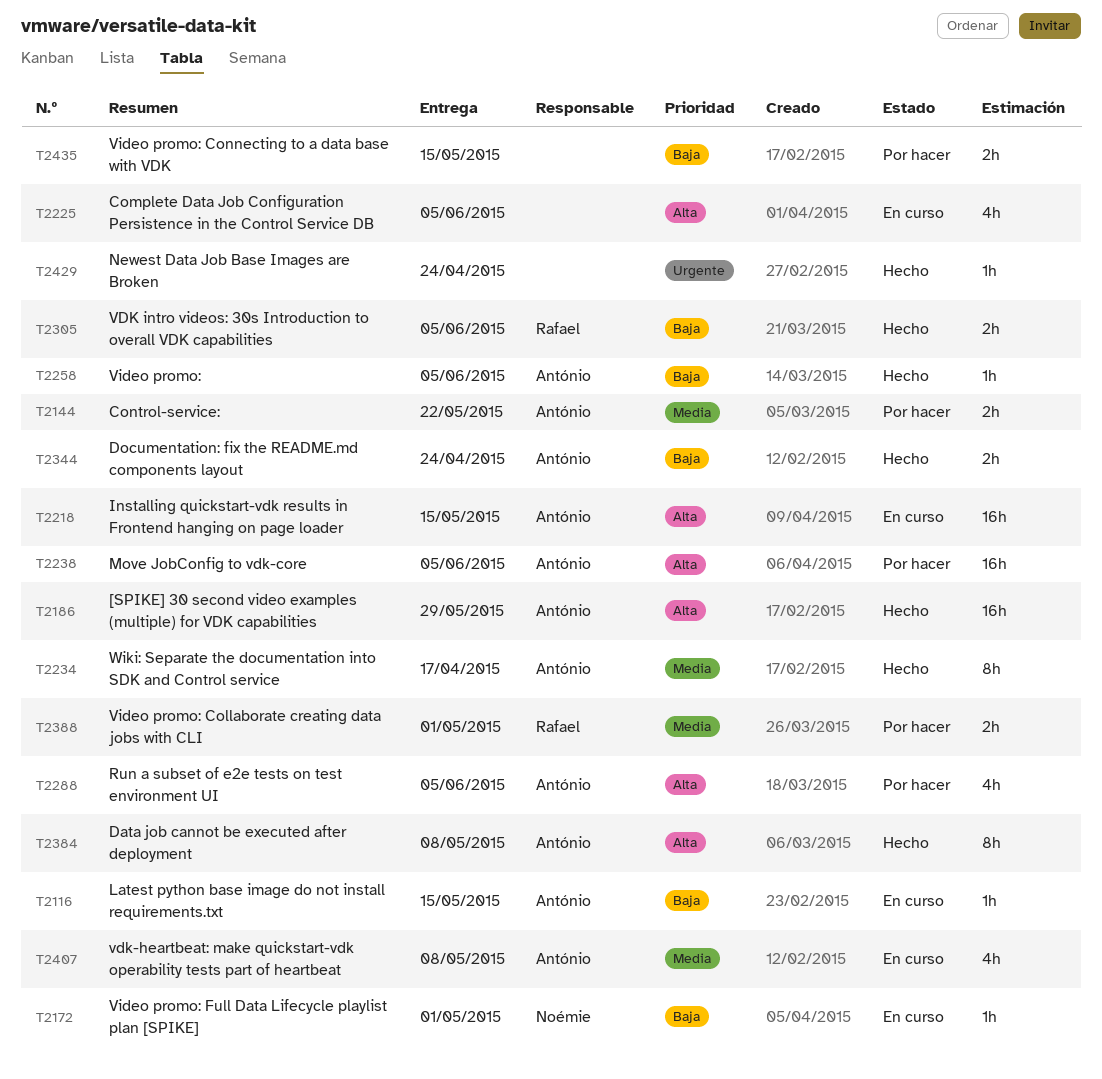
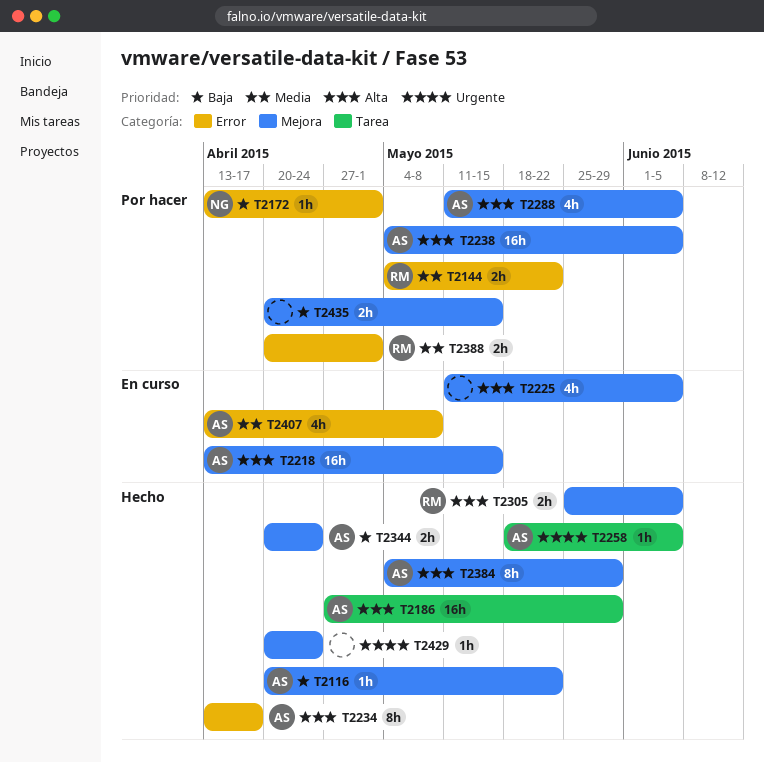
T2116, status: En curso -> Hecho
T2116, due: May 15 -> May 22
T2144, owner: António -> Rafael
T2172, status: En curso -> Por hacer
T2234, priority: Media -> Alta
T2258, priority: Baja -> Urgente
T2305, priority: Baja -> Alta
T2384, due: May 8 -> May 29

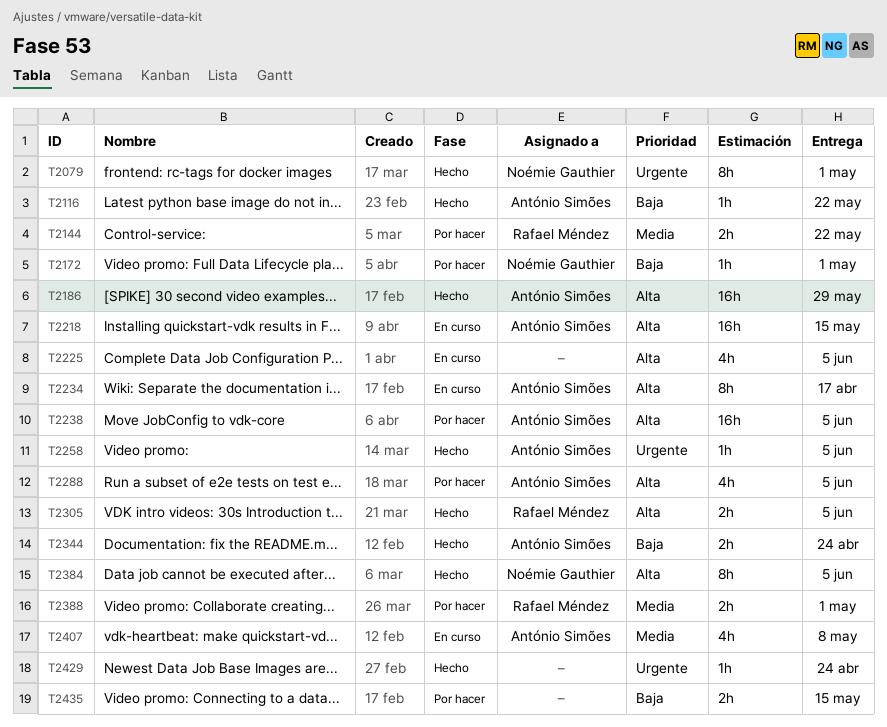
T2079: none -> present
T2234, status: Hecho -> En curso
T2384, owner: António Simões -> Noémie Gauthier
T2384, due: May 29 -> Jun 5

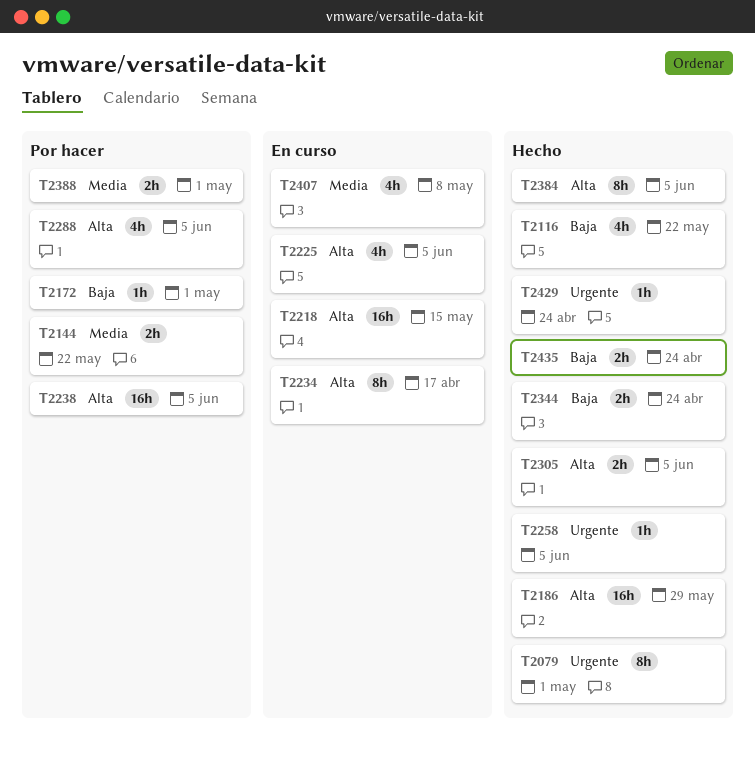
T2116, estimate: 1h -> 4h
T2435, status: Por hacer -> Hecho
T2435, due: May 15 -> Apr 24

